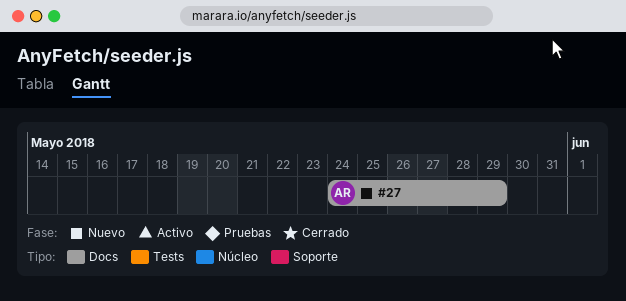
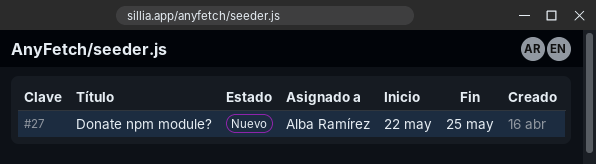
#27, start: May 24 -> May 22
#27, due: May 29 -> May 25

